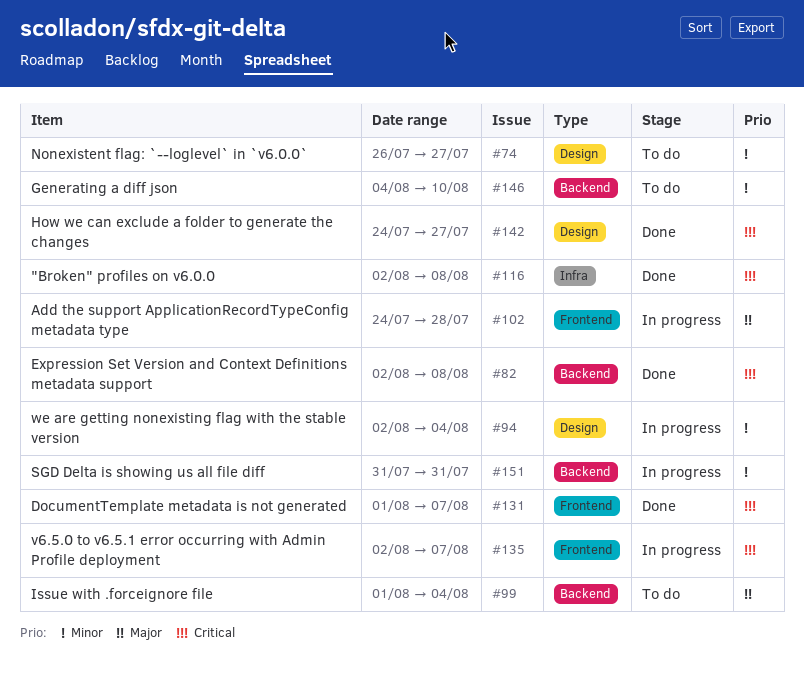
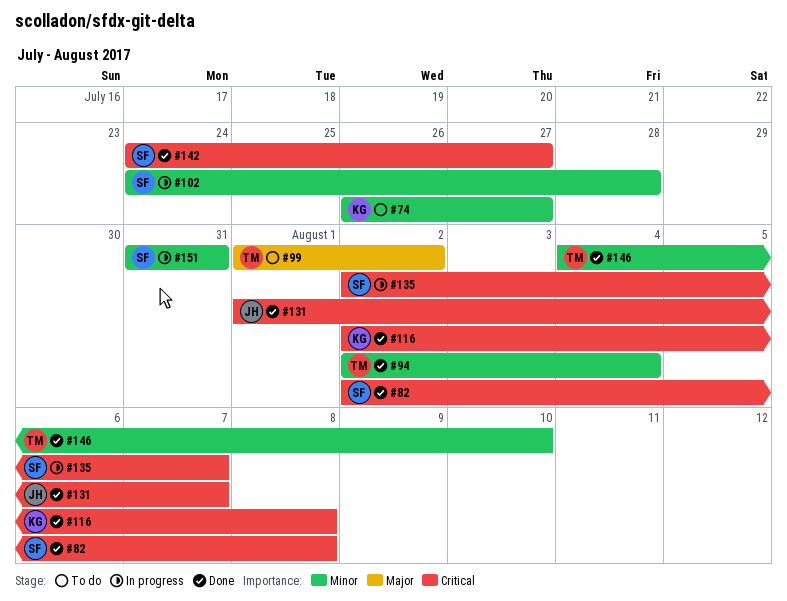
#94, status: In progress -> Done
#99, due: Aug 4 -> Aug 2
#102, priority: Major -> Minor
#146, status: To do -> Done

